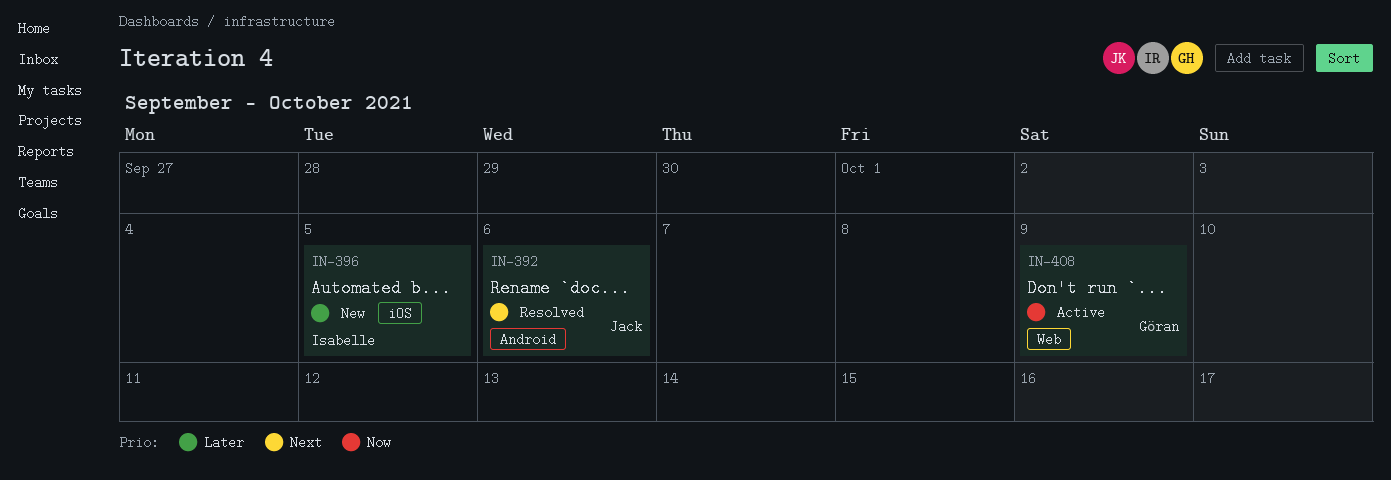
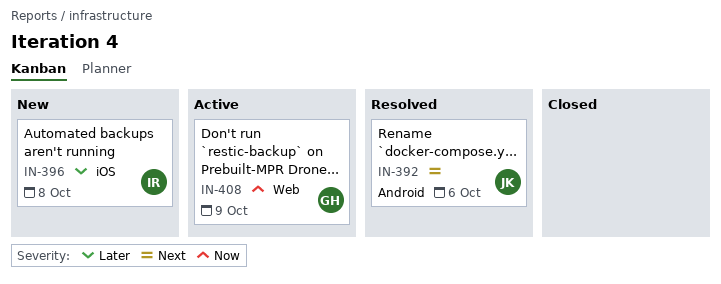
IN-396, due: Oct 5 -> Oct 8

